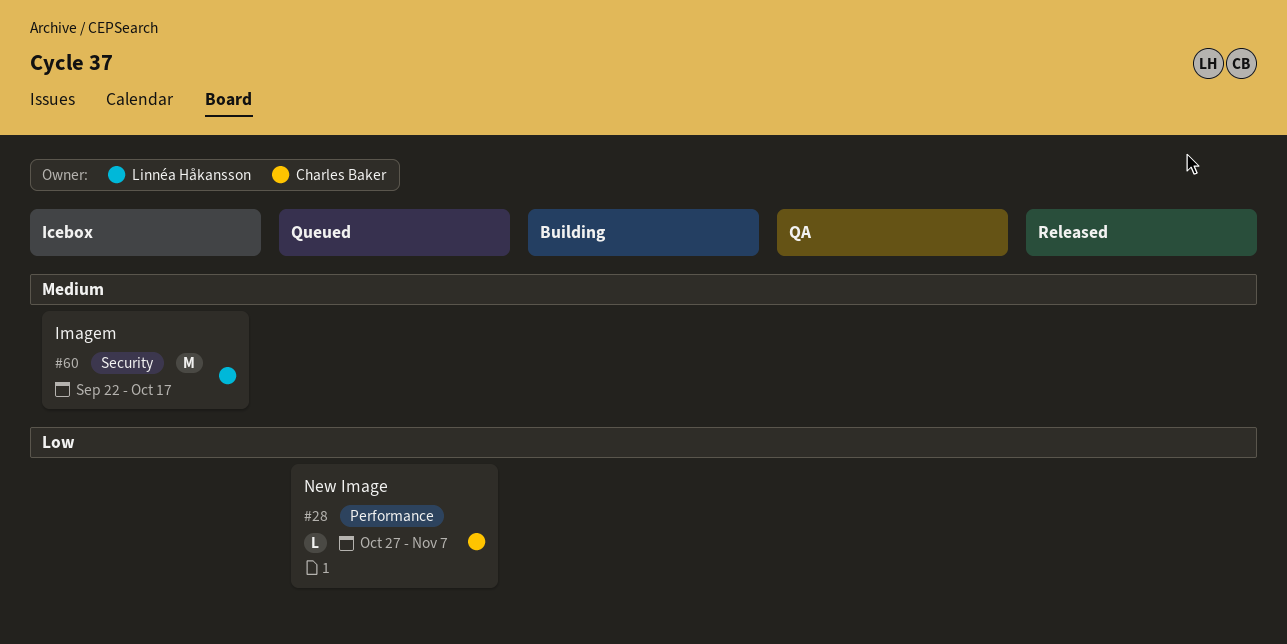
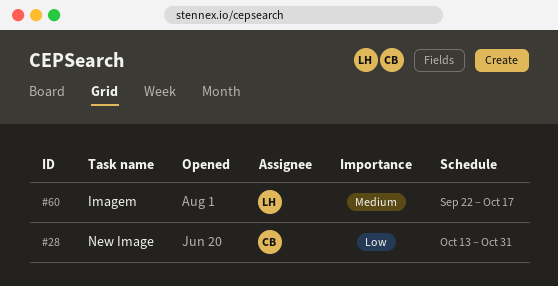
#28, start: Oct 27 -> Oct 13
#28, due: Nov 7 -> Oct 31

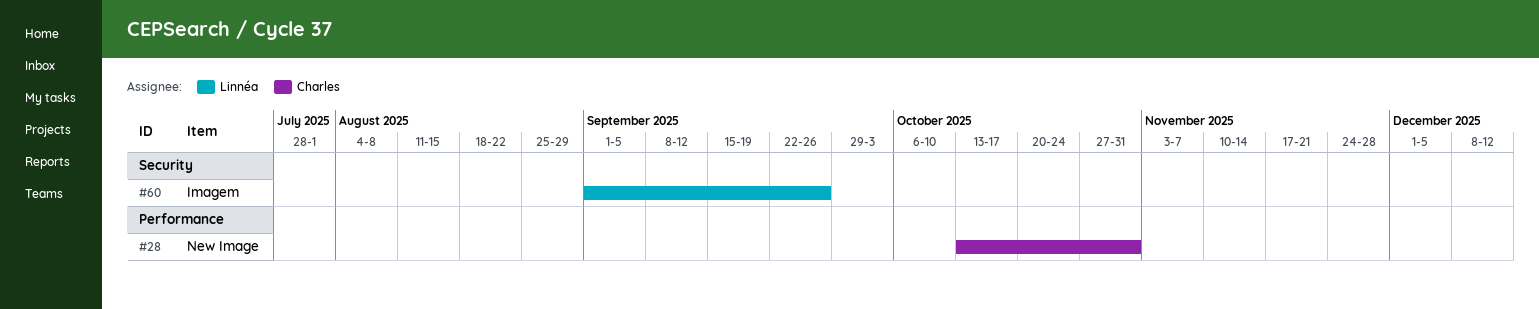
#60, start: Sep 22 -> Sep 1
#60, due: Oct 17 -> Sep 26

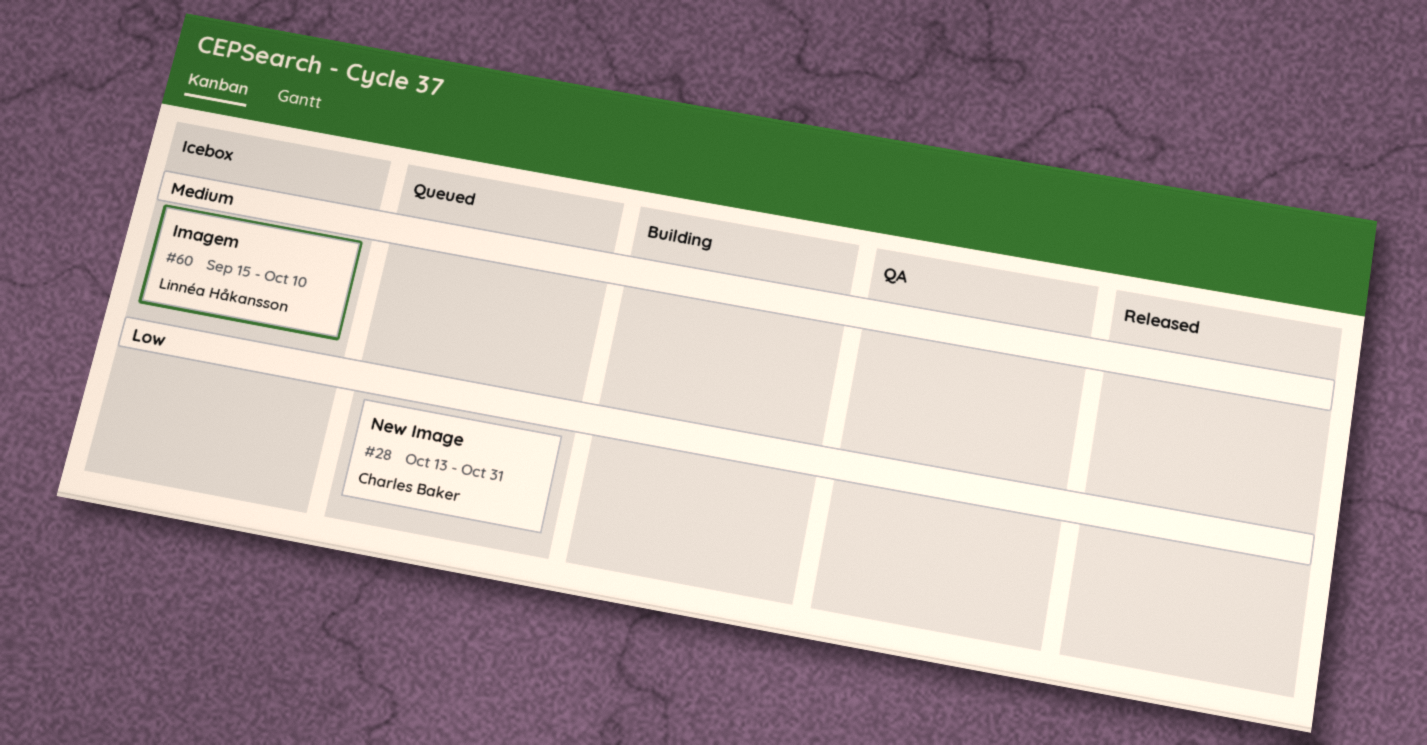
#60, start: Sep 1 -> Sep 15
#60, due: Sep 26 -> Oct 10

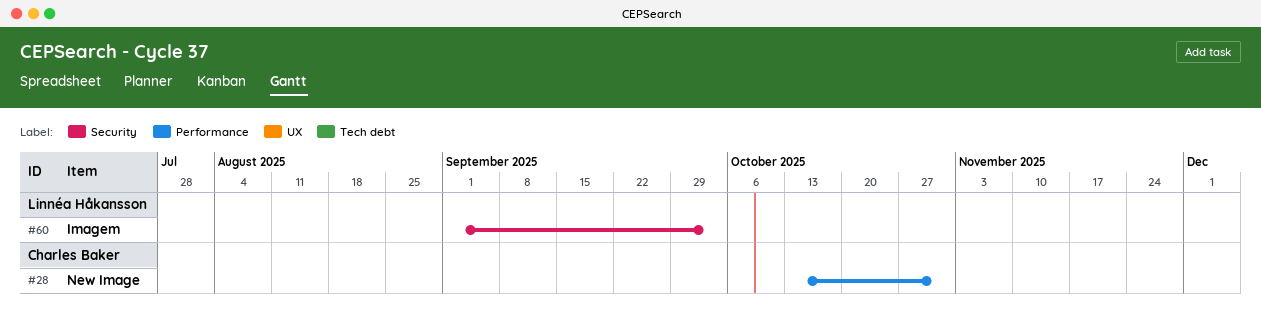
#60, start: Sep 15 -> Sep 1
#60, due: Oct 10 -> Oct 3

